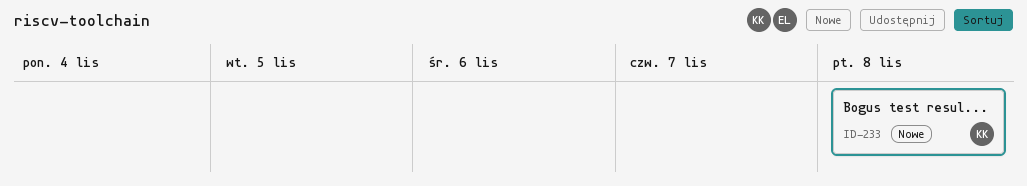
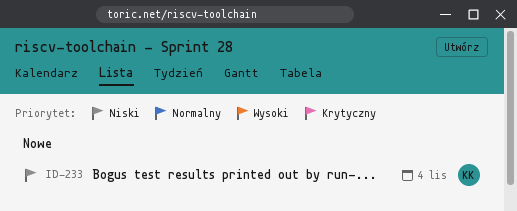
ID-233, due: Nov 8 -> Nov 4

